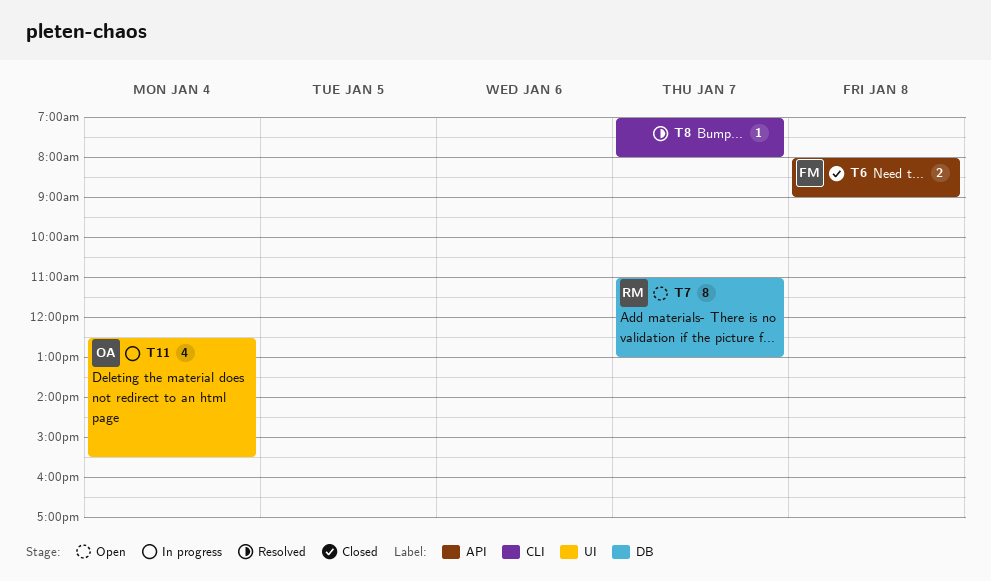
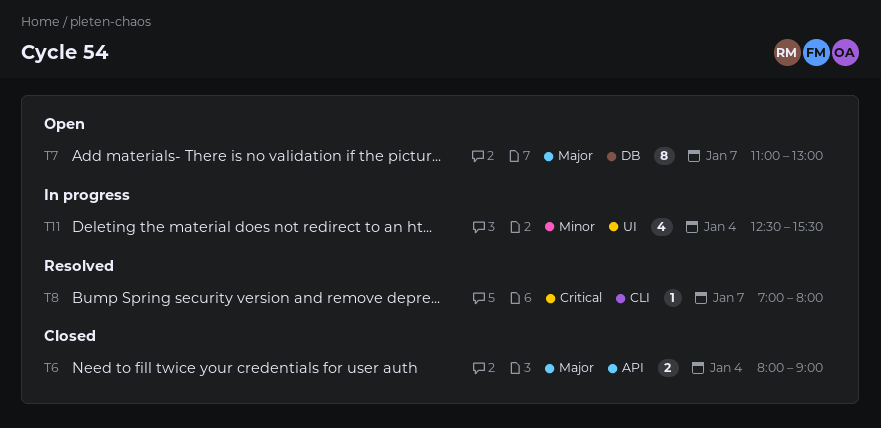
T6, day: Jan 8 -> Jan 4

